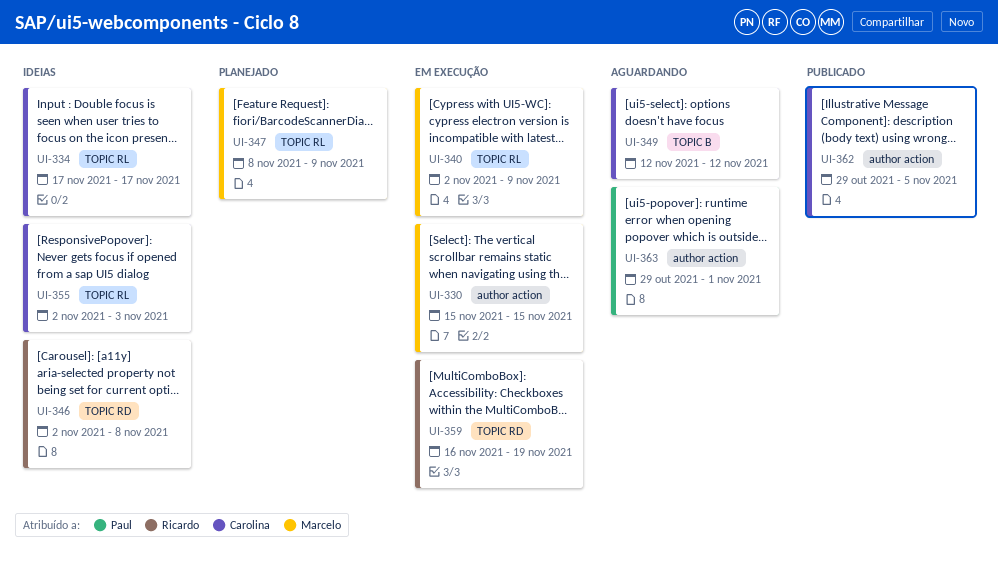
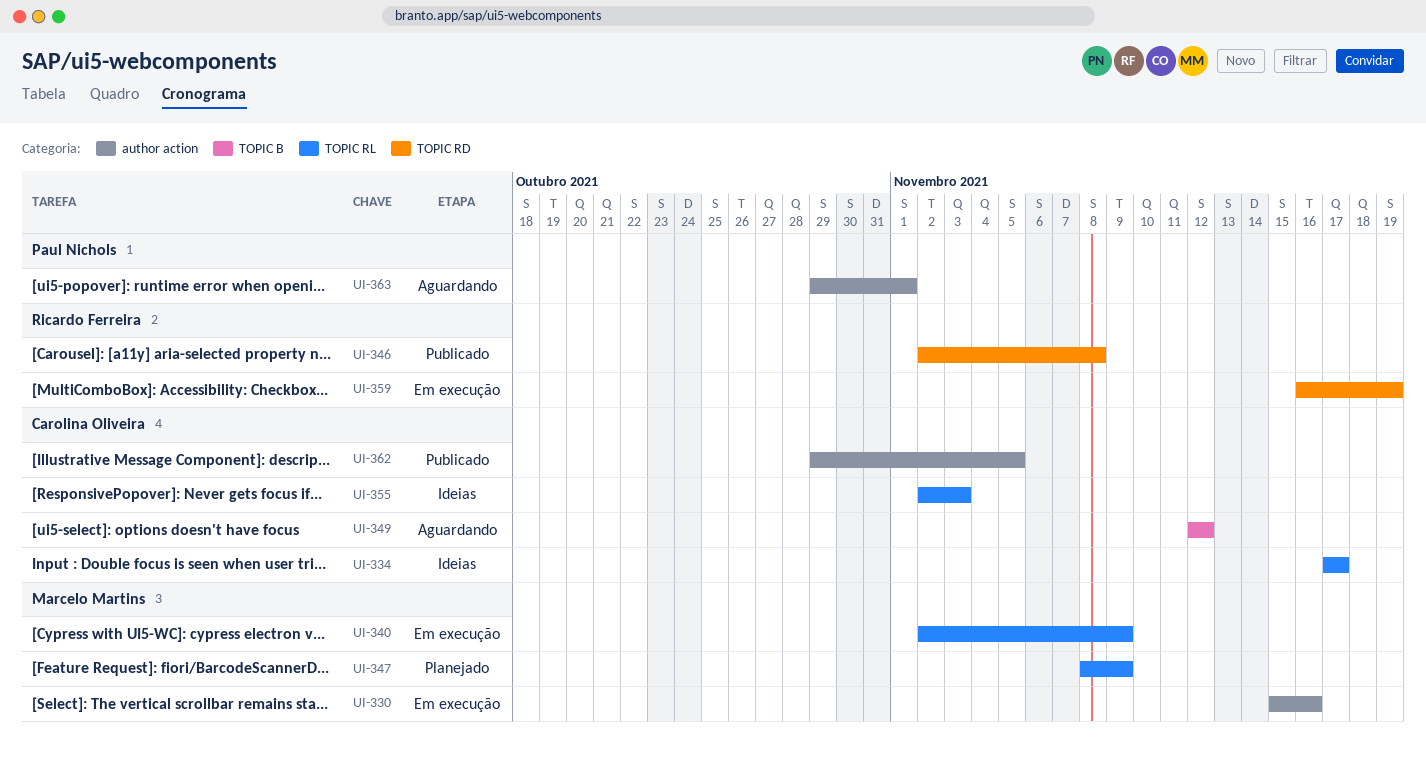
UI-330, due: Nov 15 -> Nov 16
UI-346, status: Ideias -> Publicado

